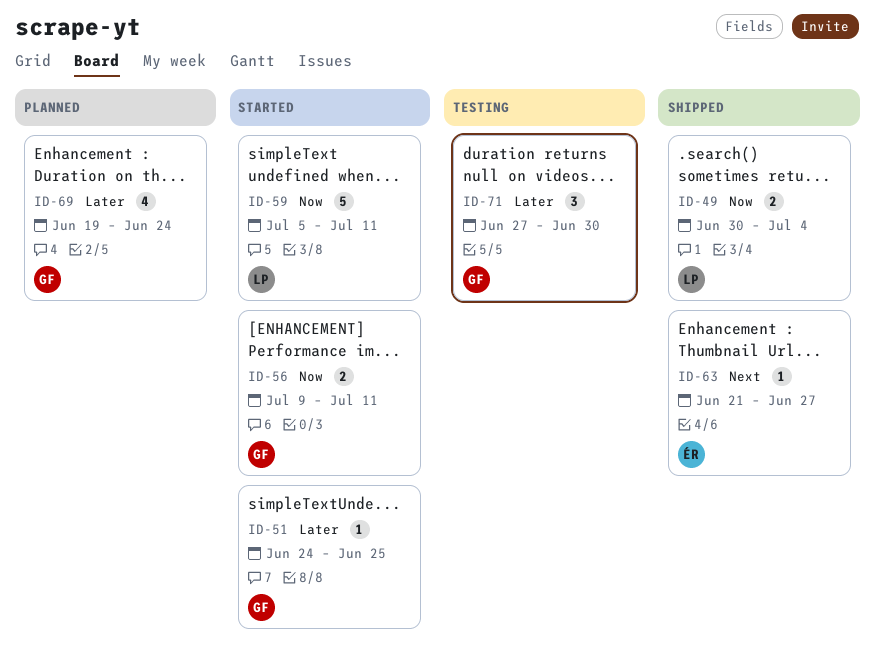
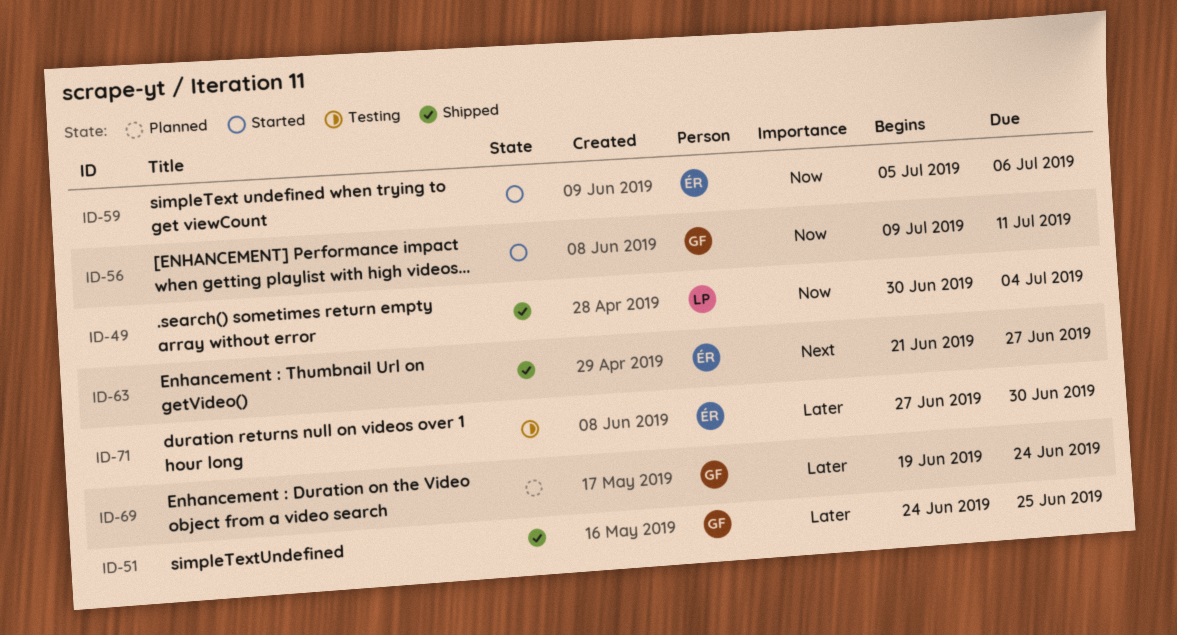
ID-51, status: Started -> Shipped
ID-59, owner: LP -> ÉR
ID-59, due: Jul 11 -> Jul 6
ID-71, owner: GF -> ÉR

